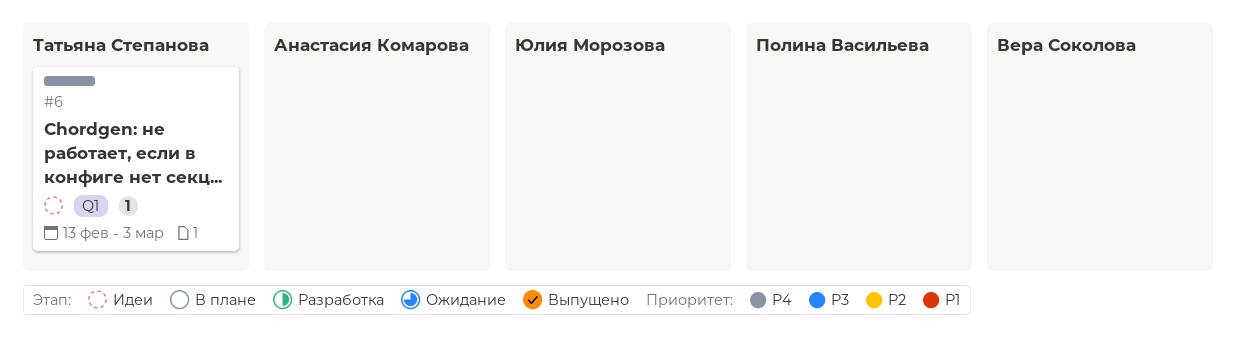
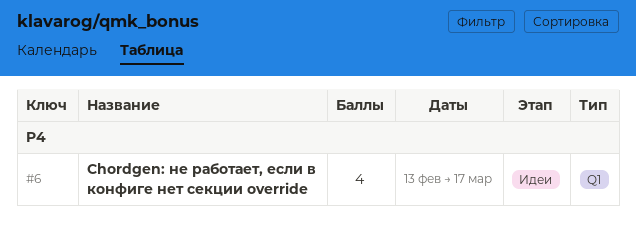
#6, estimate: 1 -> 4
#6, due: Mar 3 -> Mar 17

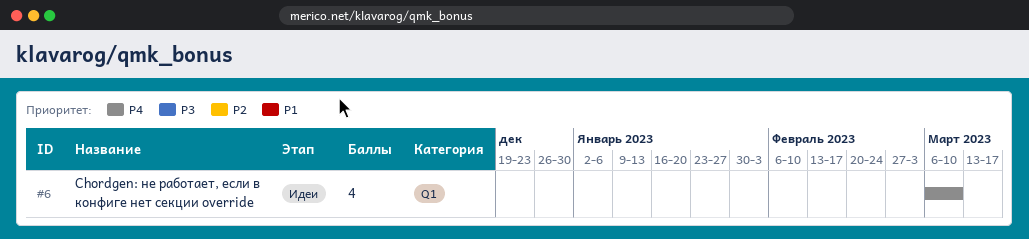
#6, start: Feb 13 -> Mar 6
#6, due: Mar 17 -> Mar 10

